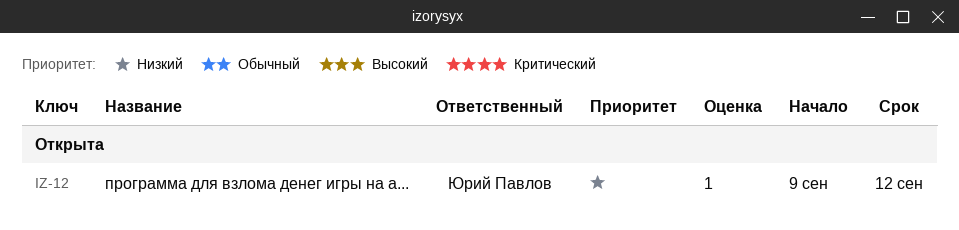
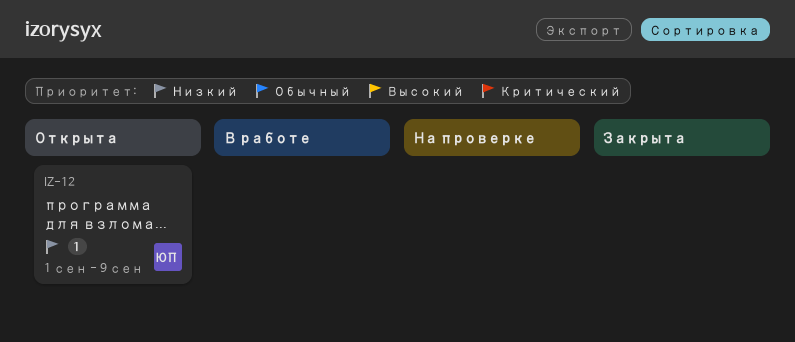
IZ-12, start: Sep 9 -> Sep 1
IZ-12, due: Sep 12 -> Sep 9

